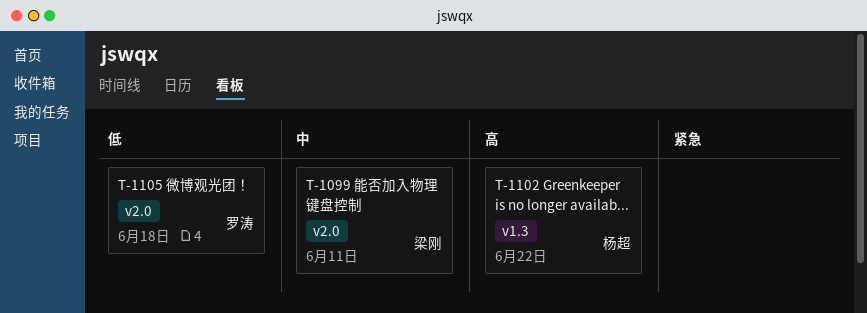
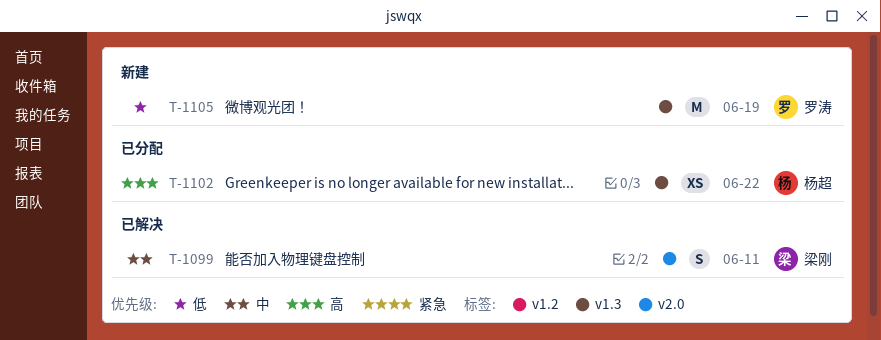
T-1105, label: v2.0 -> v1.3
T-1105, due: Jun 18 -> Jun 19

